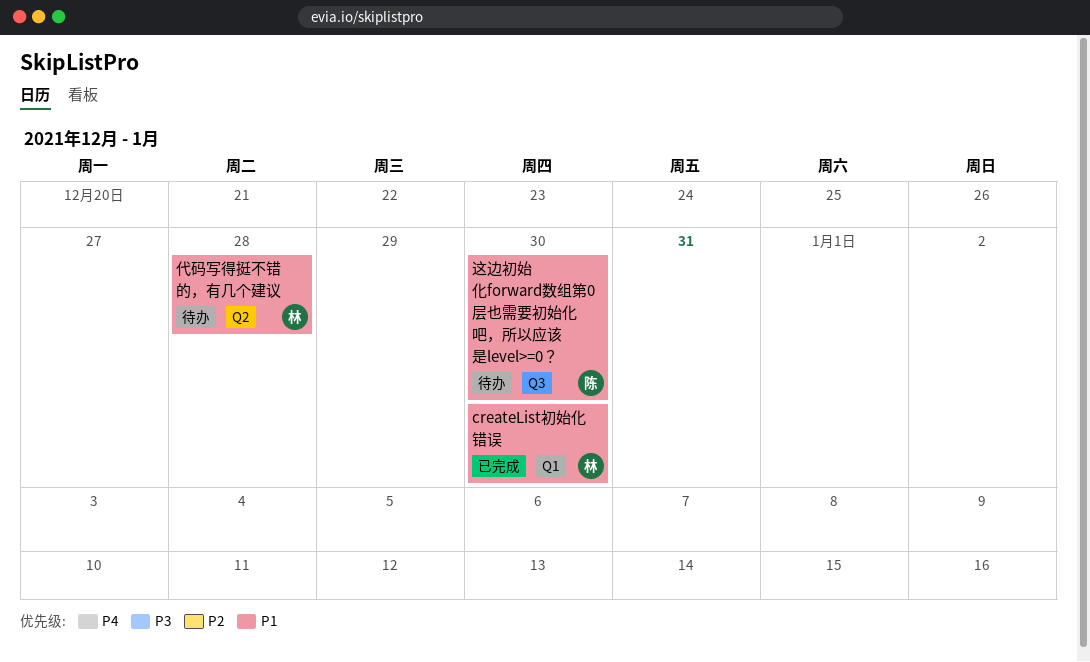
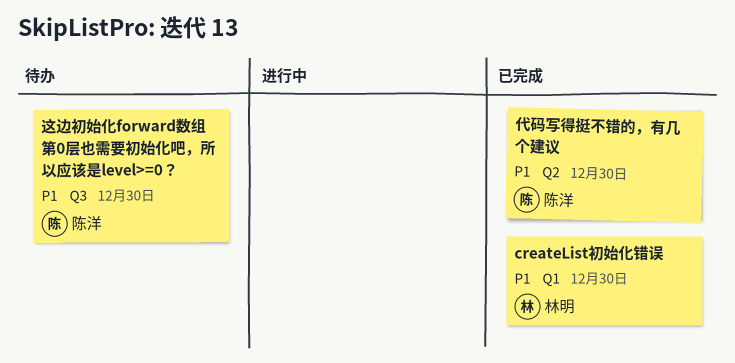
代码写得挺不错的，有几个建议, status: 待办 -> 已完成
代码写得挺不错的，有几个建议, owner: 林明 -> 陈洋
代码写得挺不错的，有几个建议, due: Dec 28 -> Dec 30

